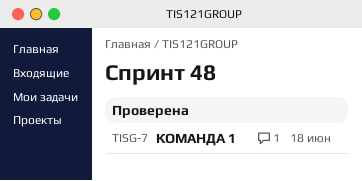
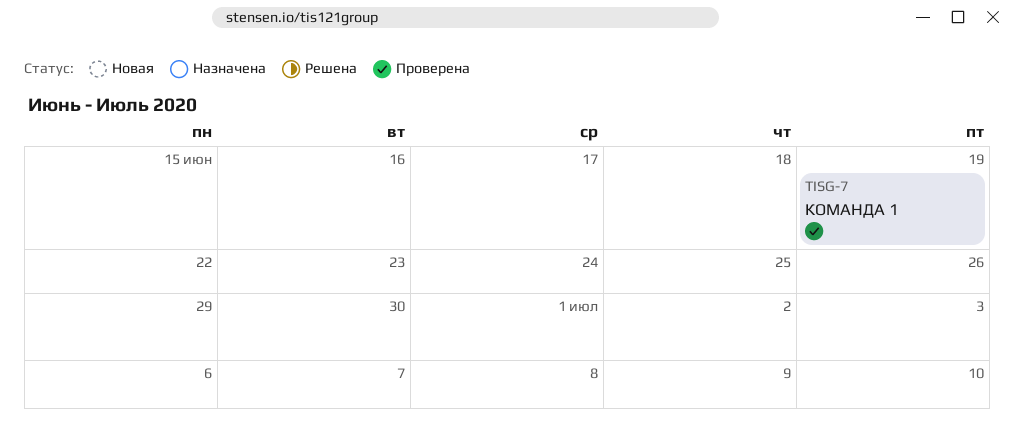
TISG-7, due: Jun 18 -> Jun 19

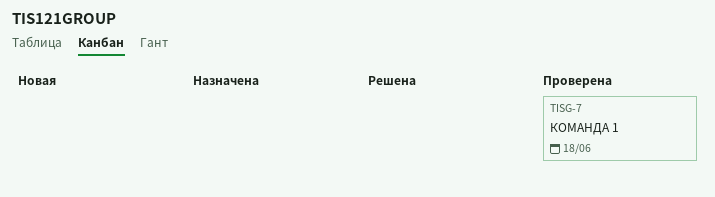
TISG-7, due: Jun 19 -> Jun 18

